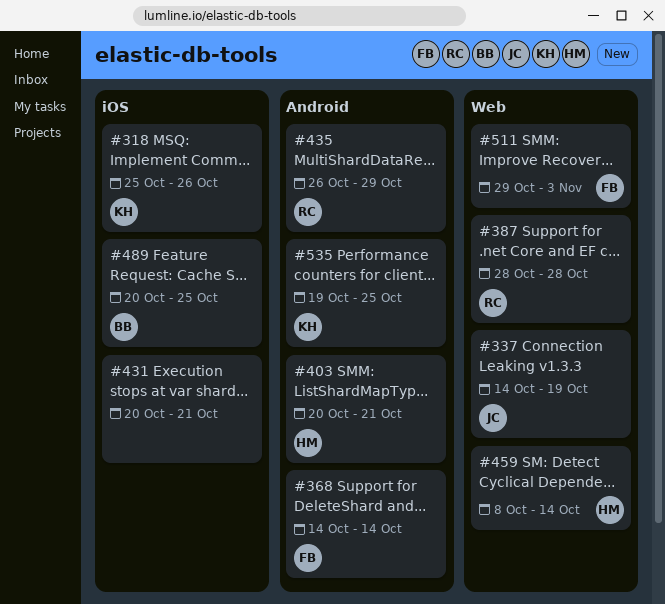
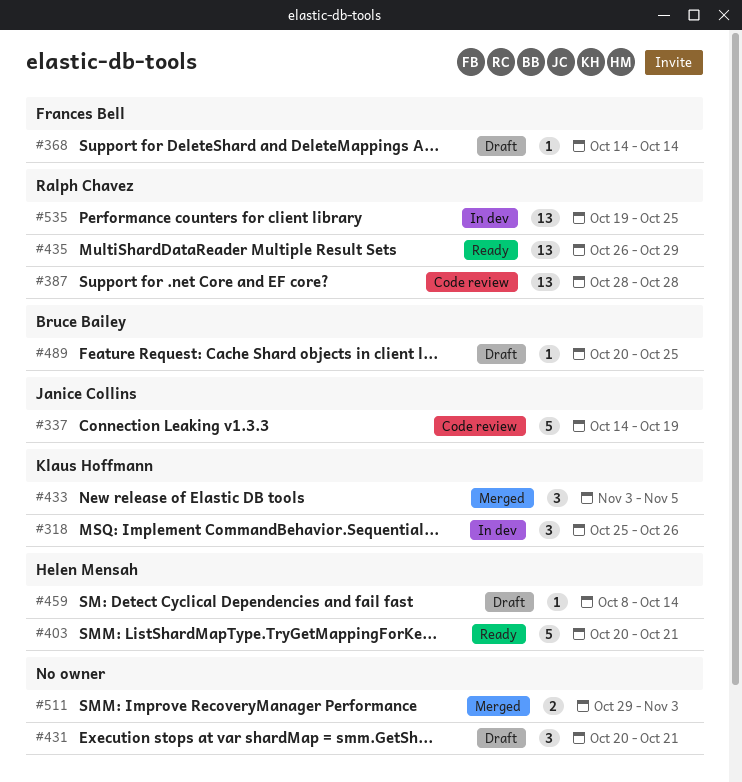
#433: none -> present
#511, owner: Frances Bell -> none
#535, owner: Klaus Hoffmann -> Ralph Chavez

